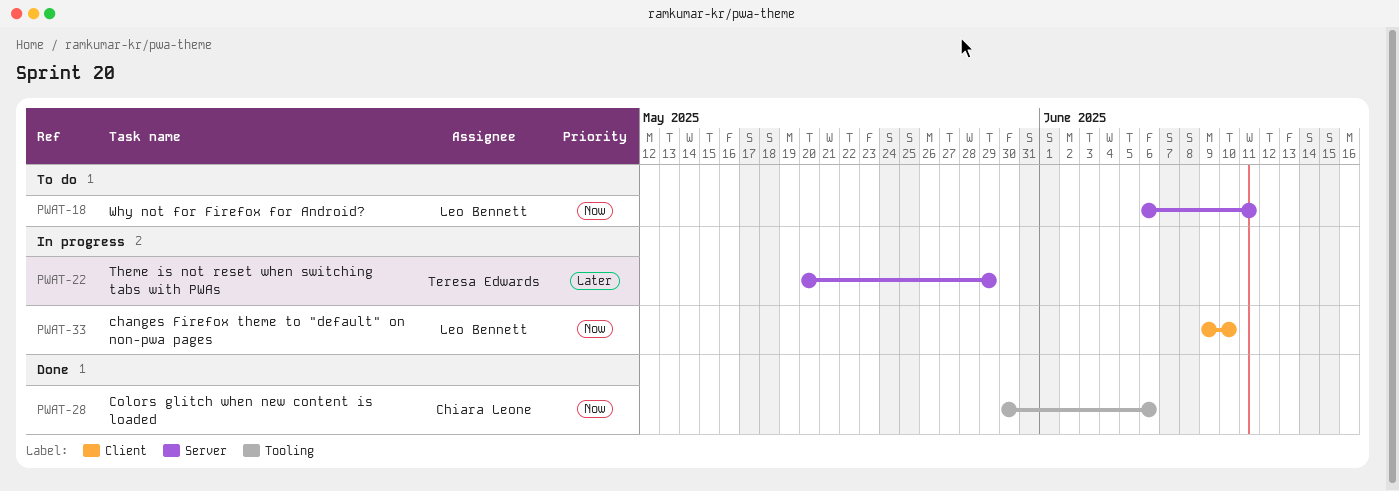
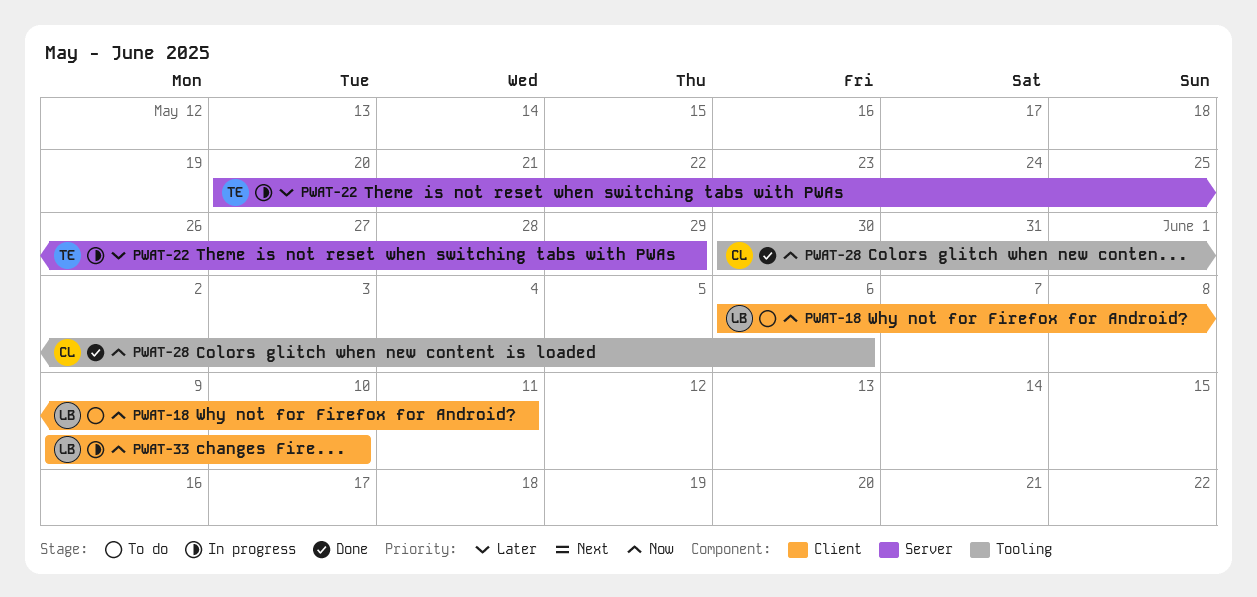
PWAT-18, label: Server -> Client

